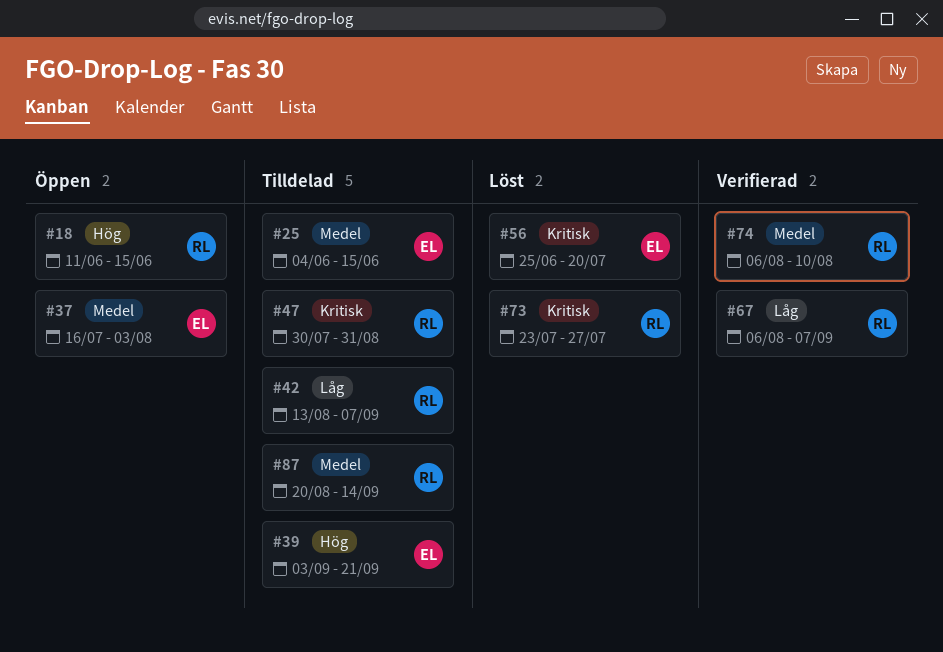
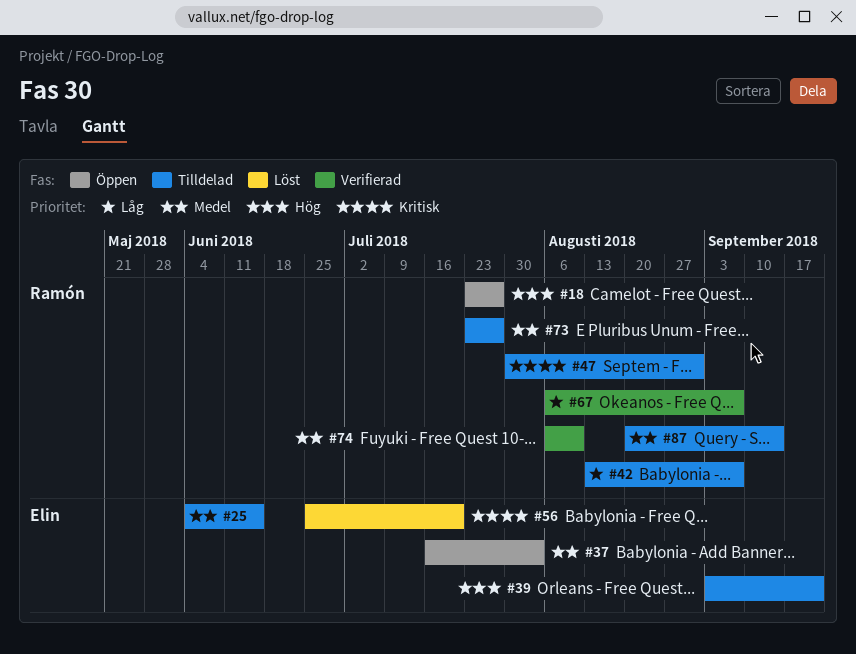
#18, start: Jun 11 -> Jul 23
#18, due: Jun 15 -> Jul 27
#73, status: Löst -> Tilldelad
#73, priority: Kritisk -> Medel

